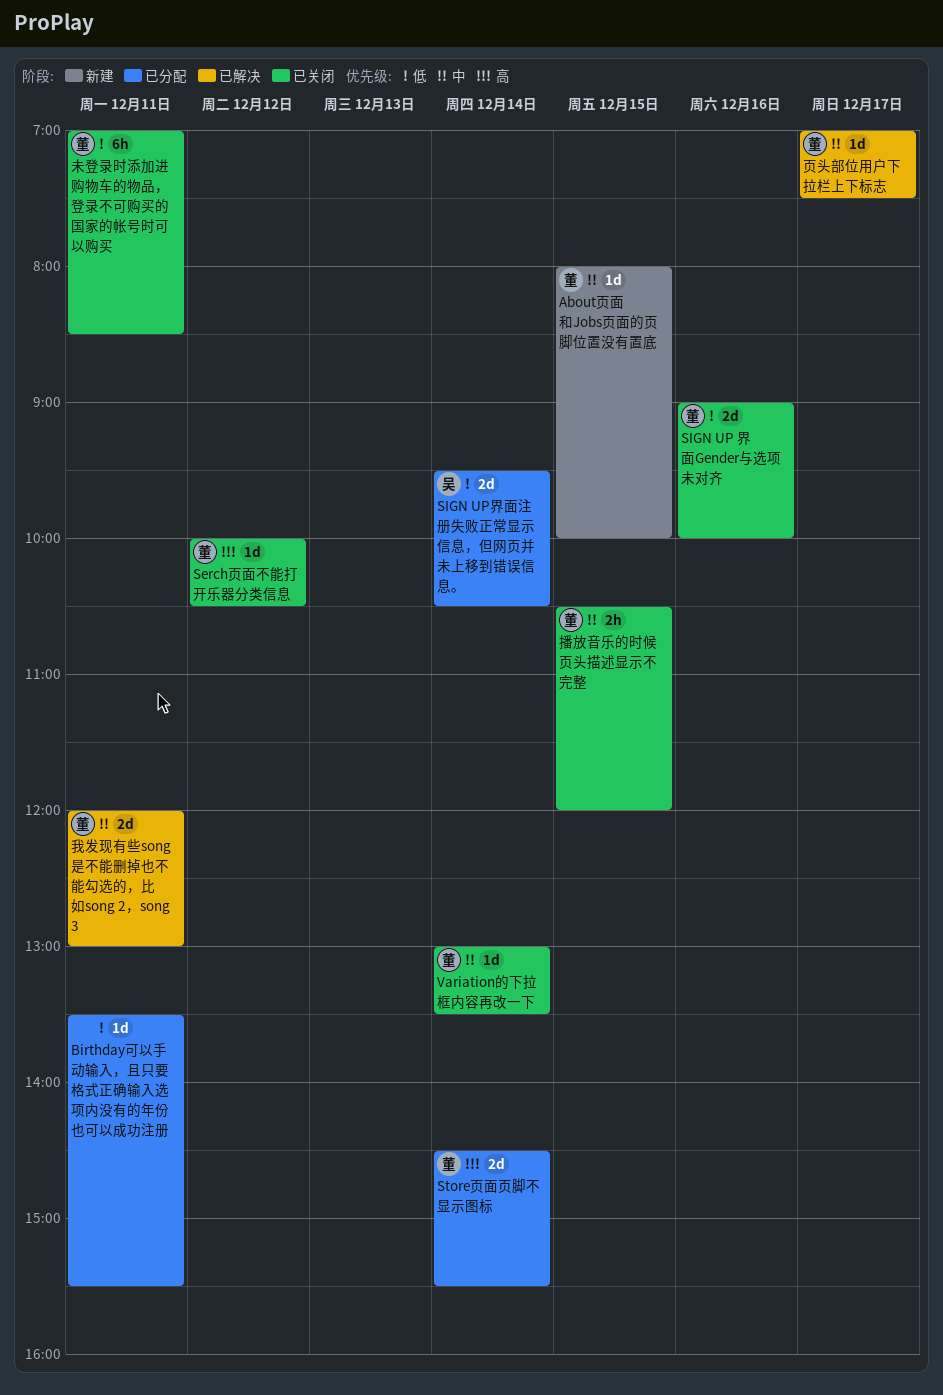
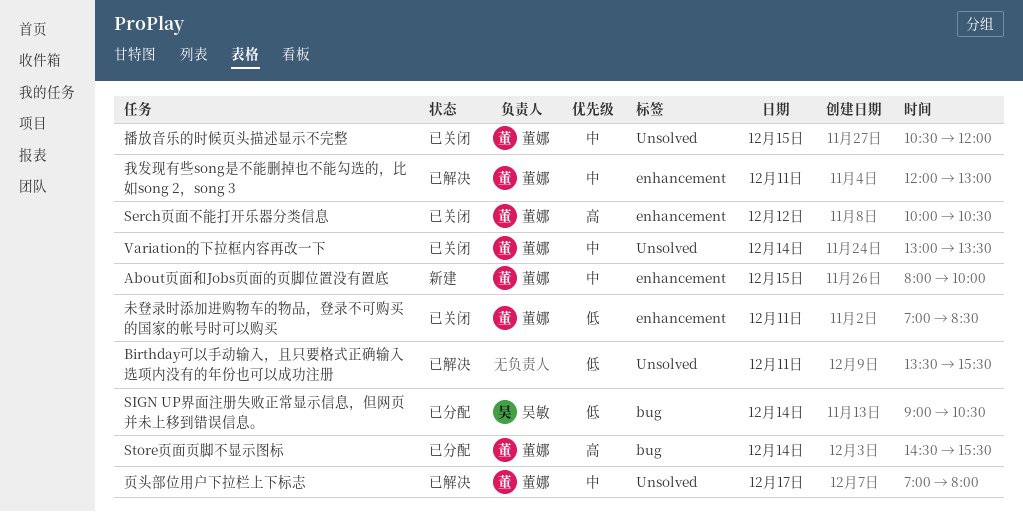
Birthday可以手动输入，且只要格式正确输入选项内没有的年份也可以成功注册, status: 已分配 -> 已解决
SIGN UP 界面Gender与选项未对齐: present -> none
SIGN UP界面注册失败正常显示信息，但网页并未上移到错误信息。, begins: 09:30 -> 09:00
页头部位用户下拉栏上下标志, ends: 07:30 -> 08:00

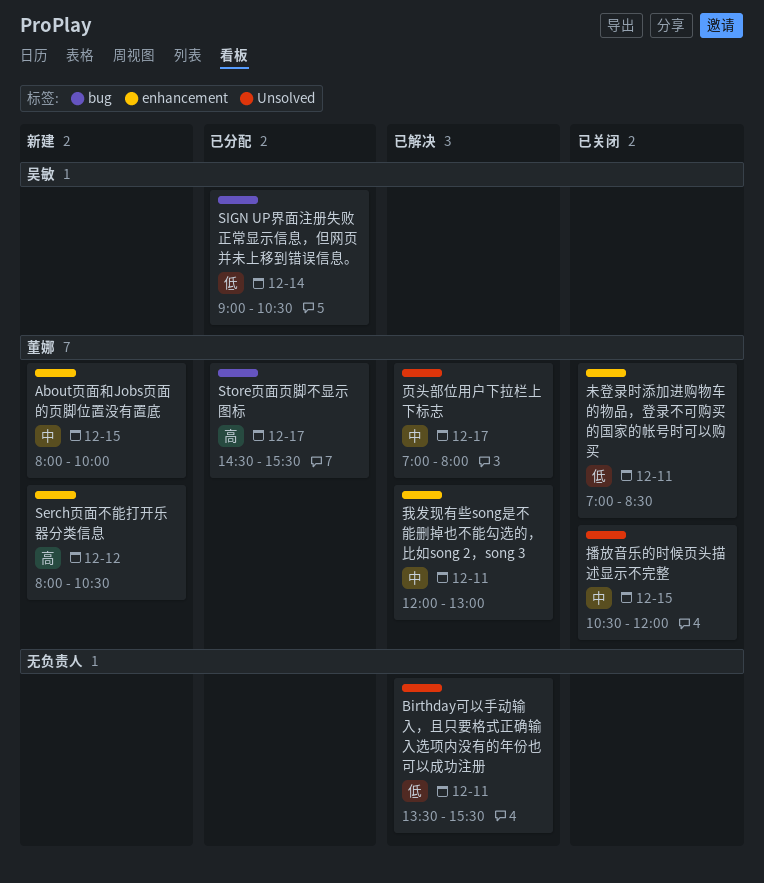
Serch页面不能打开乐器分类信息, status: 已关闭 -> 新建
Serch页面不能打开乐器分类信息, begins: 10:00 -> 08:00
Store页面页脚不显示图标, day: Dec 14 -> Dec 17
Variation的下拉框内容再改一下: present -> none

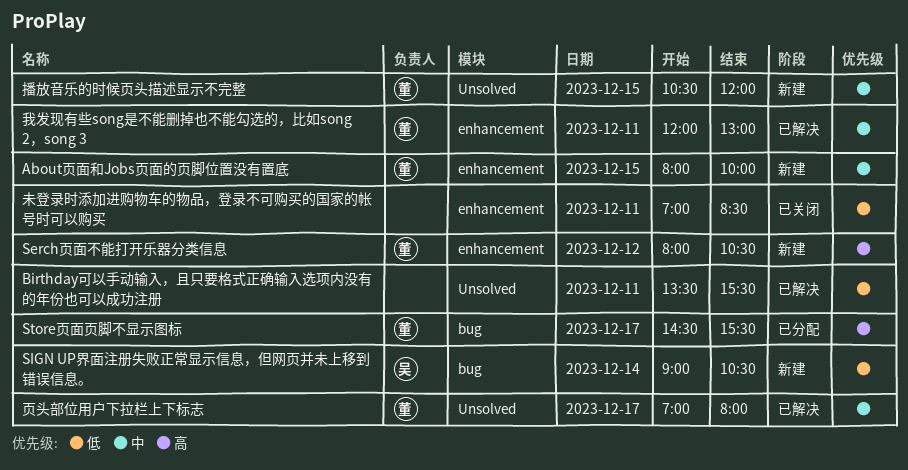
SIGN UP界面注册失败正常显示信息，但网页并未上移到错误信息。, status: 已分配 -> 新建
播放音乐的时候页头描述显示不完整, status: 已关闭 -> 新建
未登录时添加进购物车的物品，登录不可购买的国家的帐号时可以购买, owner: 董娜 -> none

